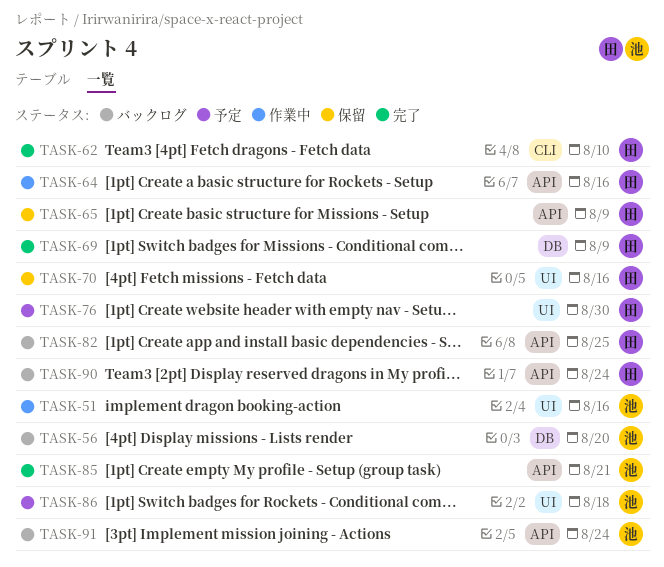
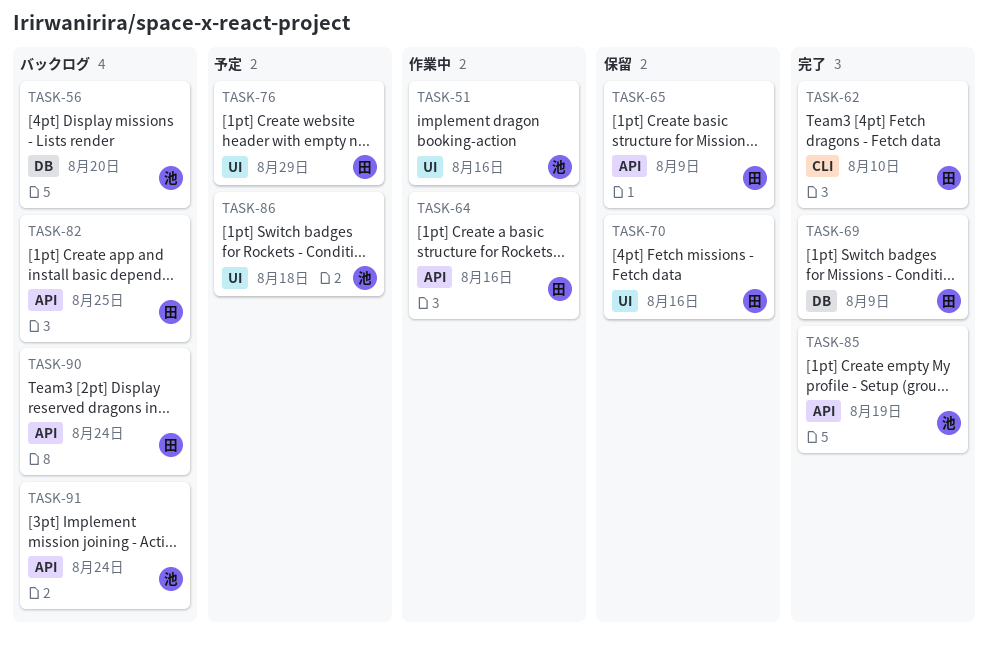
TASK-76, due: Aug 30 -> Aug 29
TASK-85, due: Aug 21 -> Aug 19

